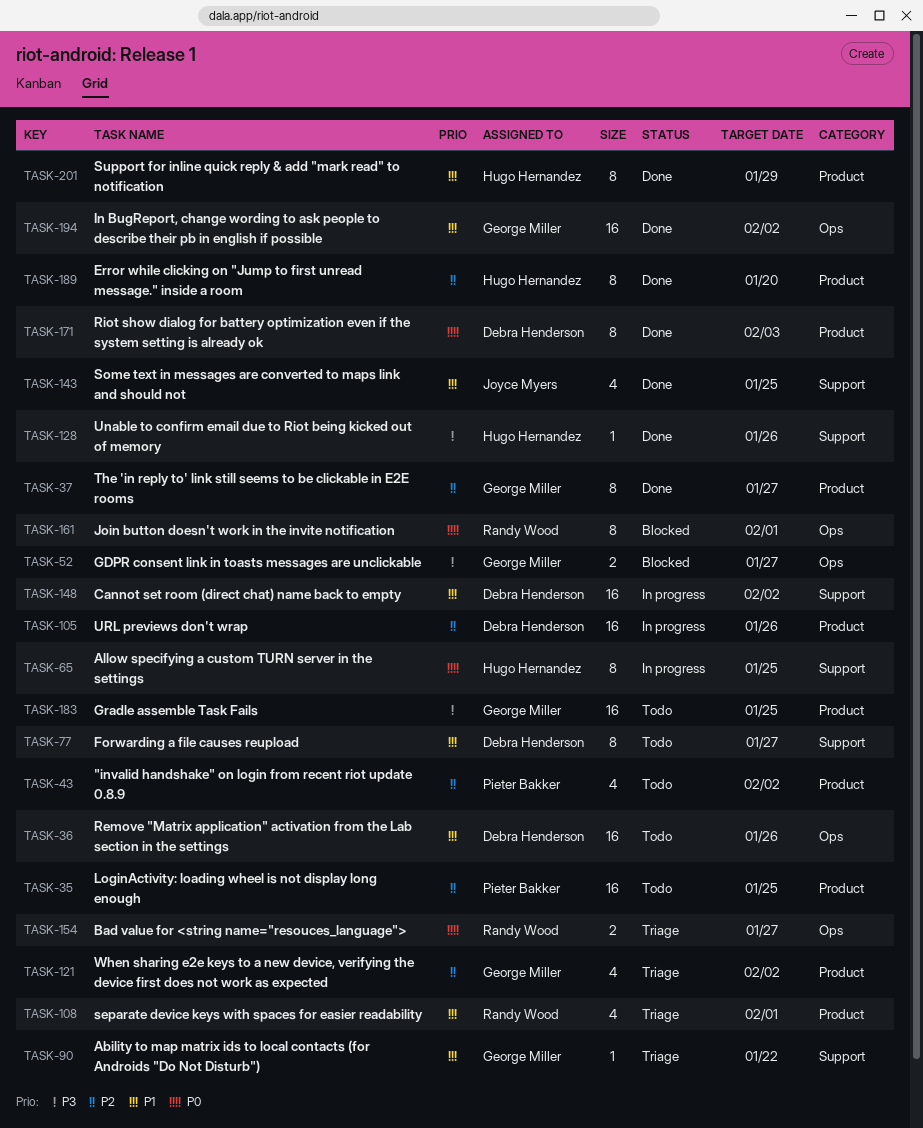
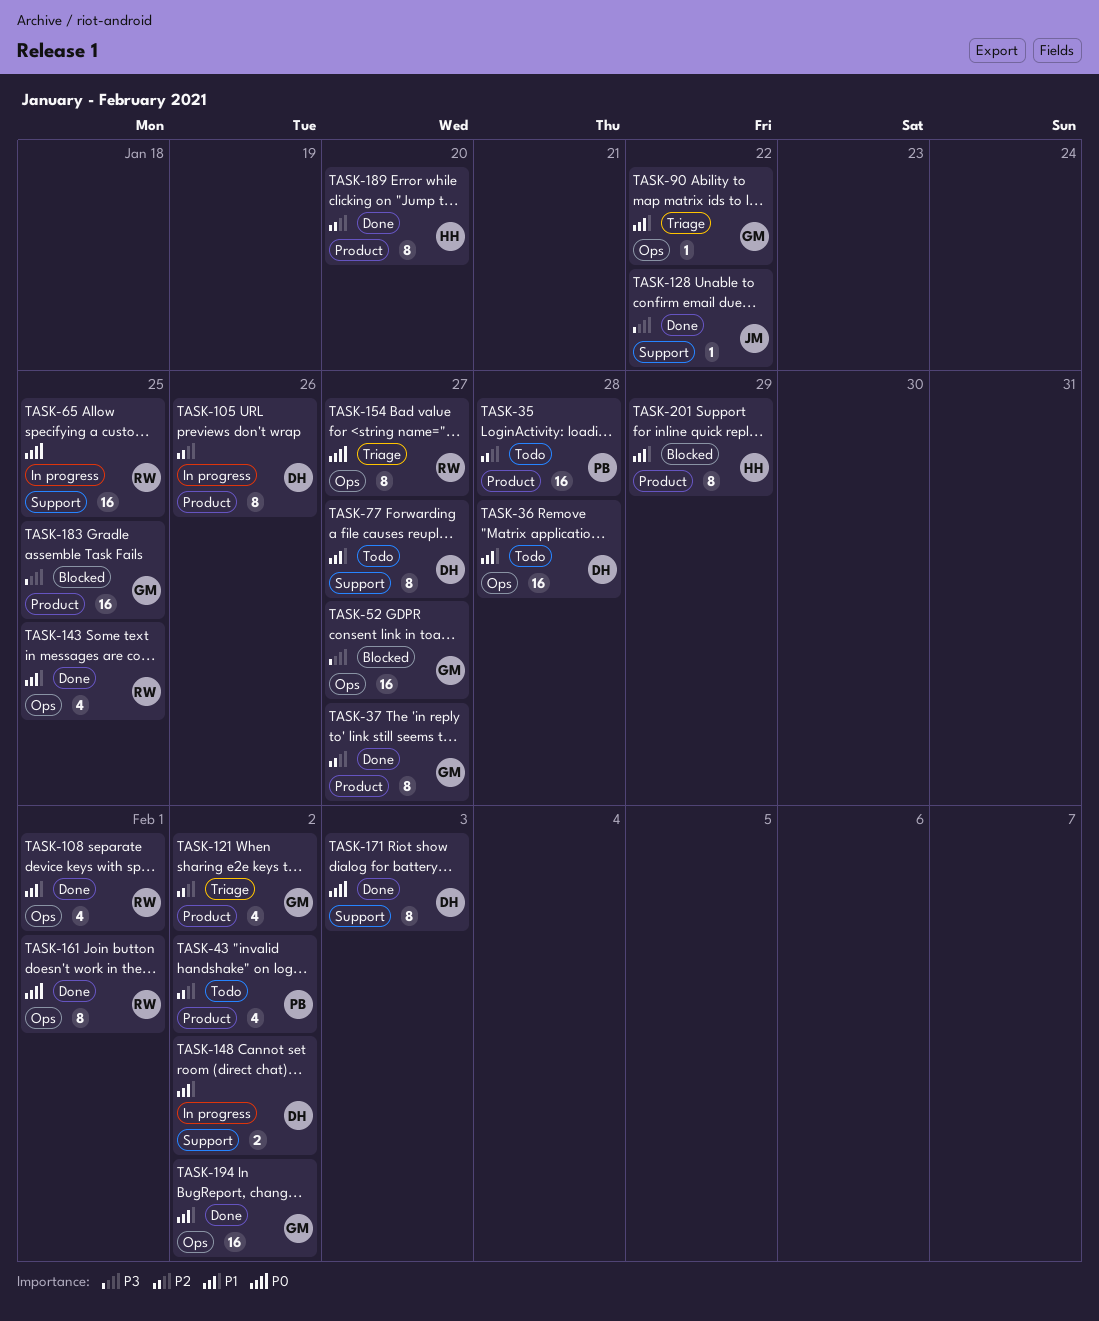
TASK-35, due: Jan 25 -> Jan 28
TASK-36, due: Jan 26 -> Jan 28
TASK-52, estimate: 2 -> 16
TASK-65, owner: Hugo Hernandez -> Randy Wood
TASK-65, estimate: 8 -> 16
TASK-90, label: Support -> Ops
TASK-105, estimate: 16 -> 8
TASK-108, status: Triage -> Done
TASK-108, label: Product -> Ops
TASK-128, owner: Hugo Hernandez -> Joyce Myers
TASK-128, due: Jan 26 -> Jan 22
TASK-143, owner: Joyce Myers -> Randy Wood
TASK-143, label: Support -> Ops
TASK-148, estimate: 16 -> 2
TASK-154, estimate: 2 -> 8
TASK-161, status: Blocked -> Done
TASK-171, label: Product -> Support
TASK-183, status: Todo -> Blocked
TASK-201, status: Done -> Blocked

